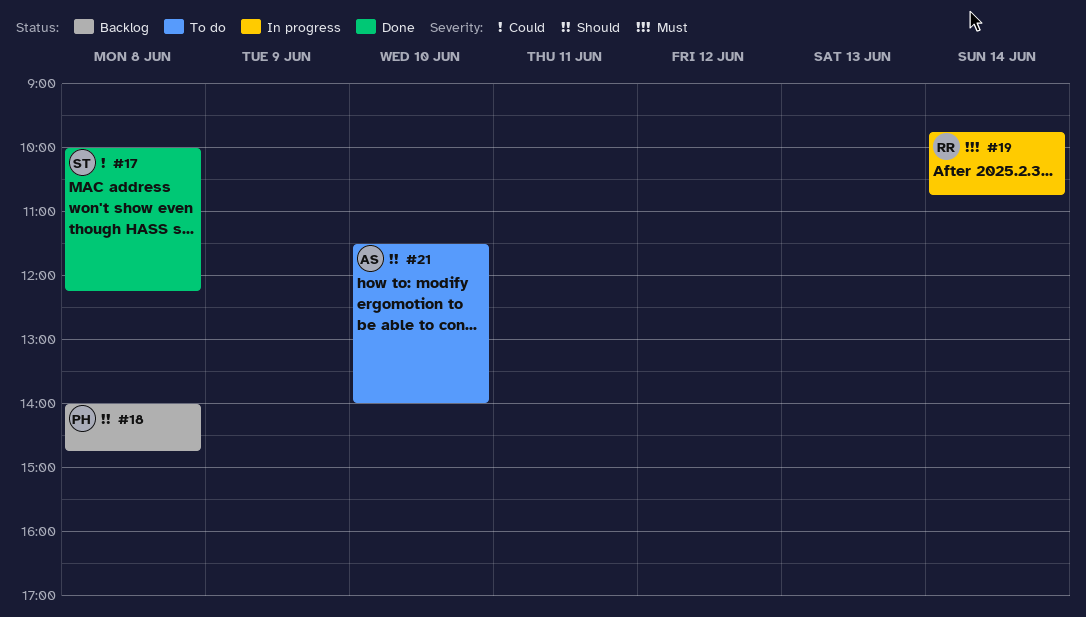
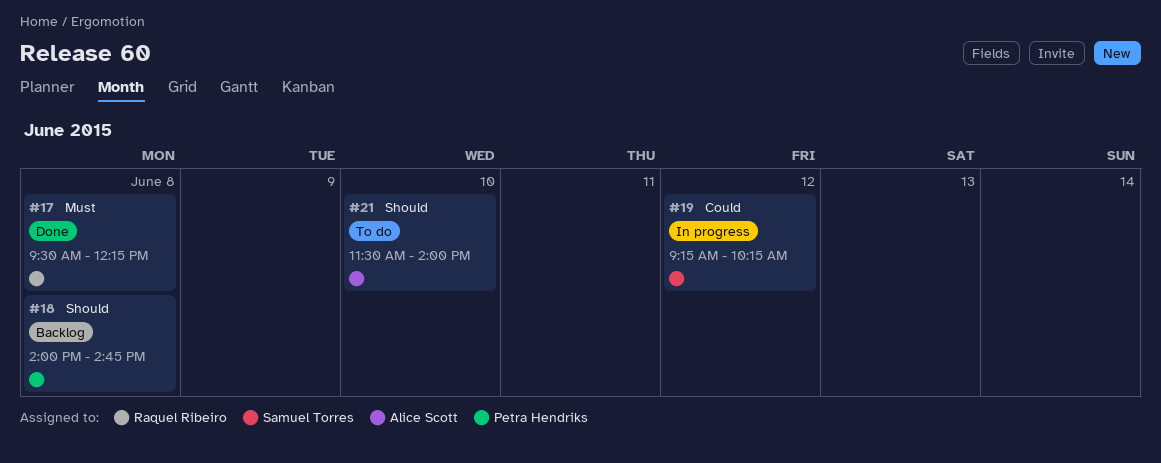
#17, owner: Samuel Torres -> Raquel Ribeiro
#17, priority: Could -> Must
#17, begins: 10:00 -> 09:30
#19, owner: Raquel Ribeiro -> Samuel Torres
#19, priority: Must -> Could
#19, day: Jun 14 -> Jun 12
#19, begins: 09:45 -> 09:15
#19, ends: 10:45 -> 10:15

